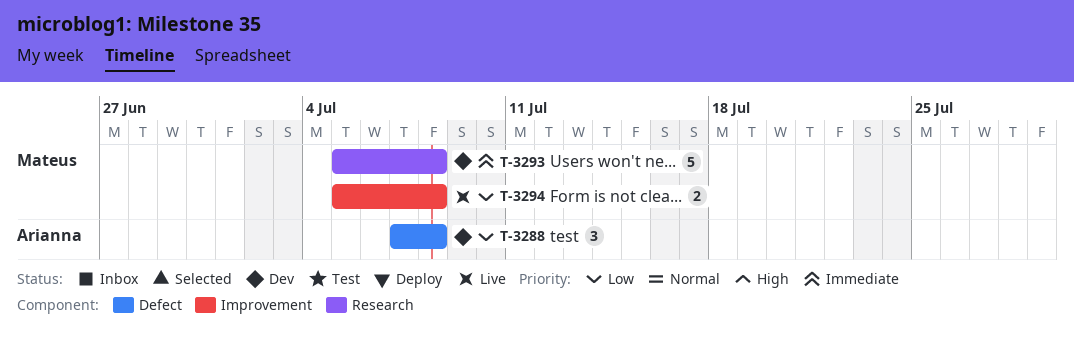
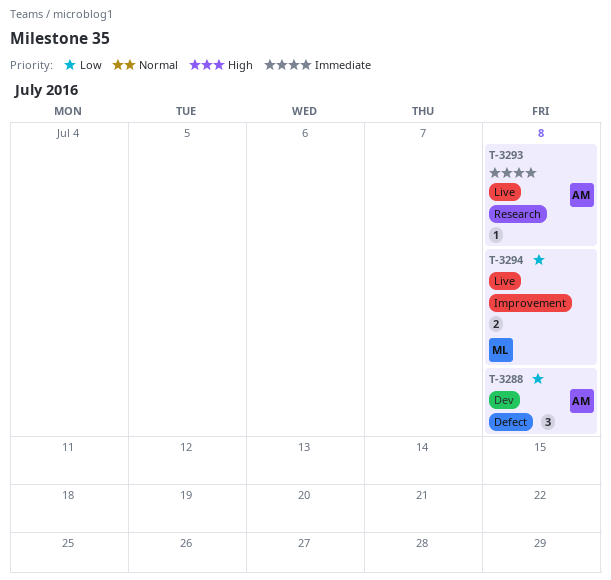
T-3293, status: Dev -> Live
T-3293, owner: Mateus -> Arianna
T-3293, estimate: 5 -> 1

